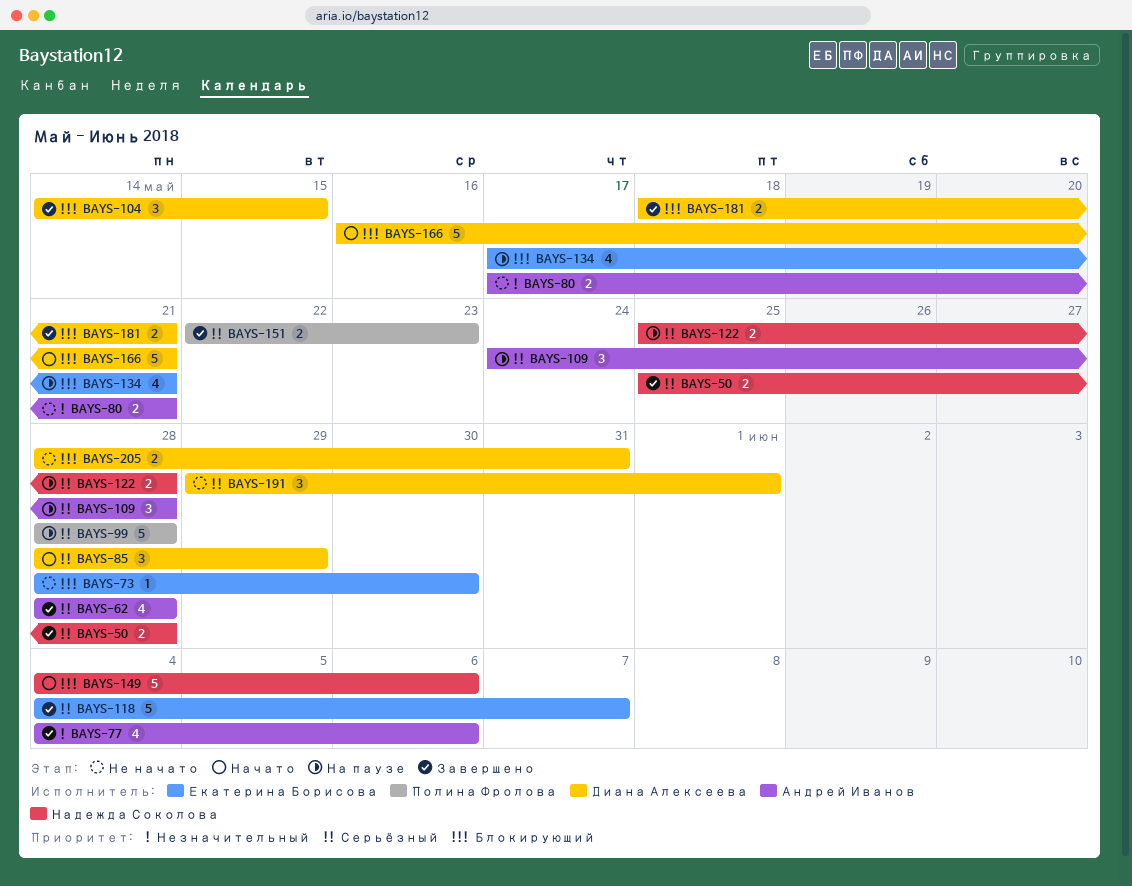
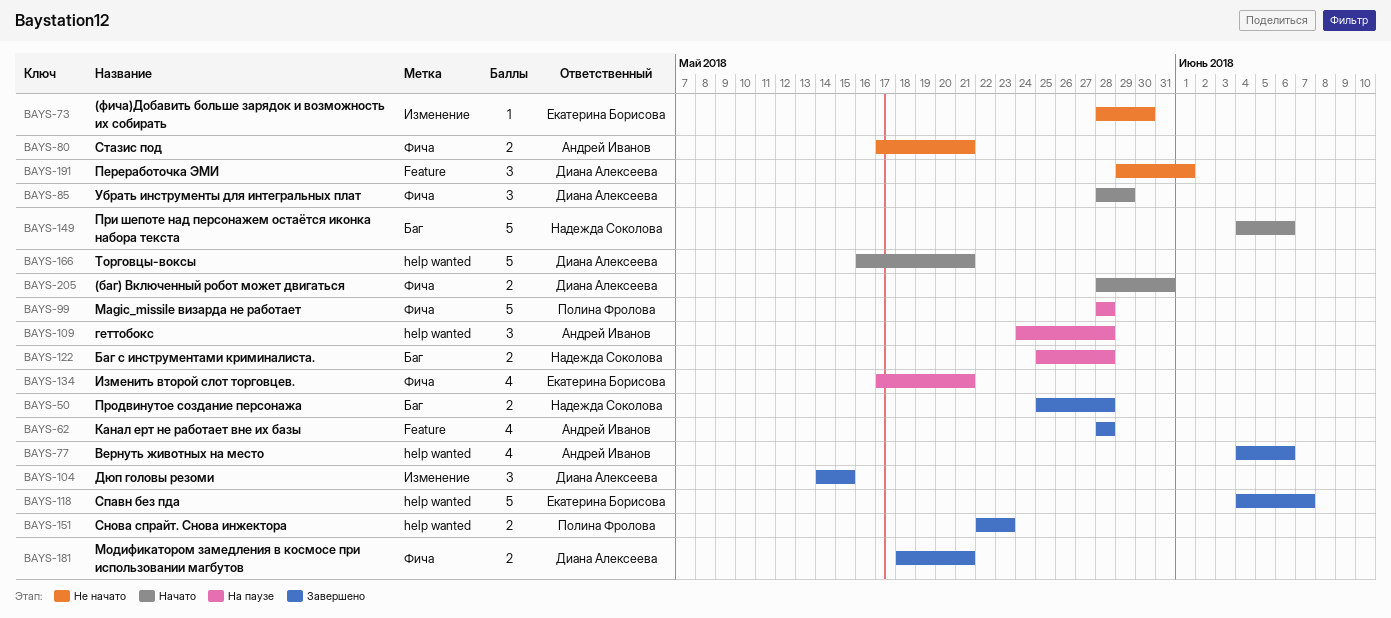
BAYS-205, status: Не начато -> Начато

